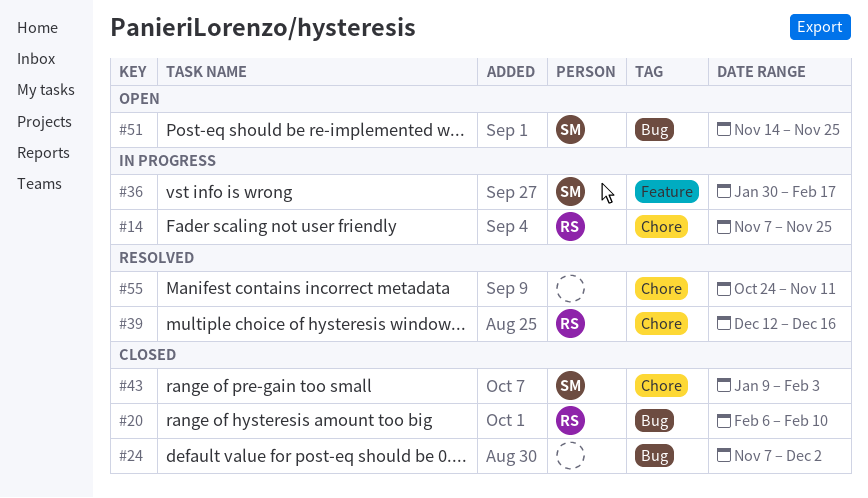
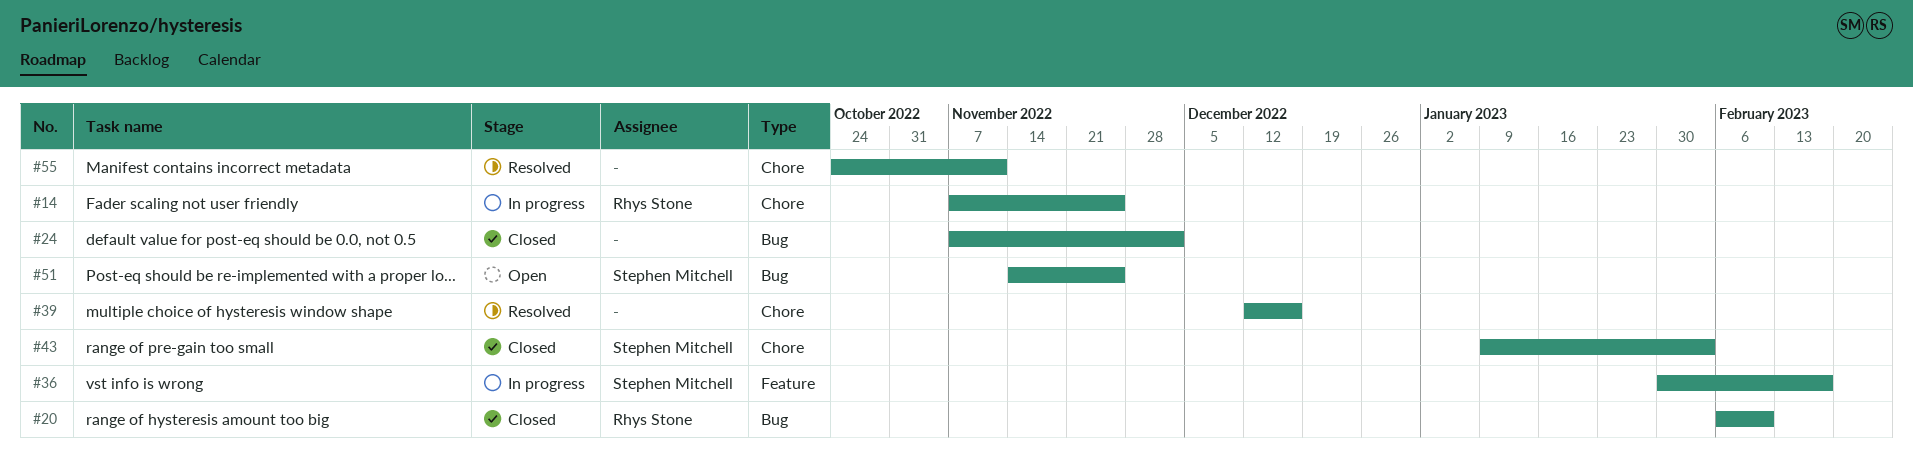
#39, owner: Rhys Stone -> none

